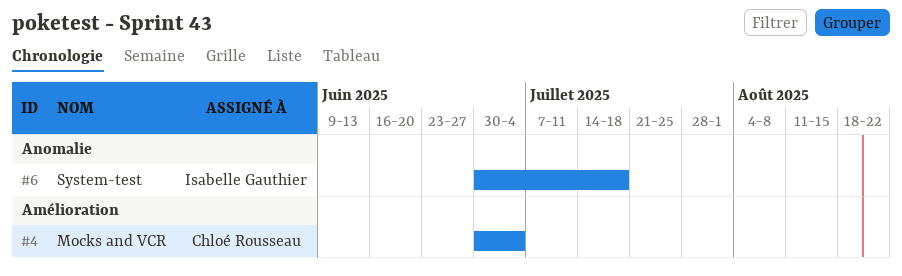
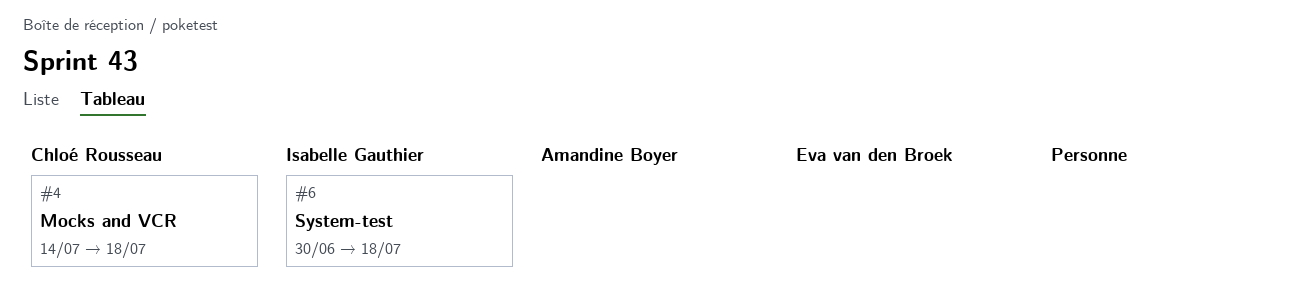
#4, start: Jun 30 -> Jul 14
#4, due: Jul 4 -> Jul 18

